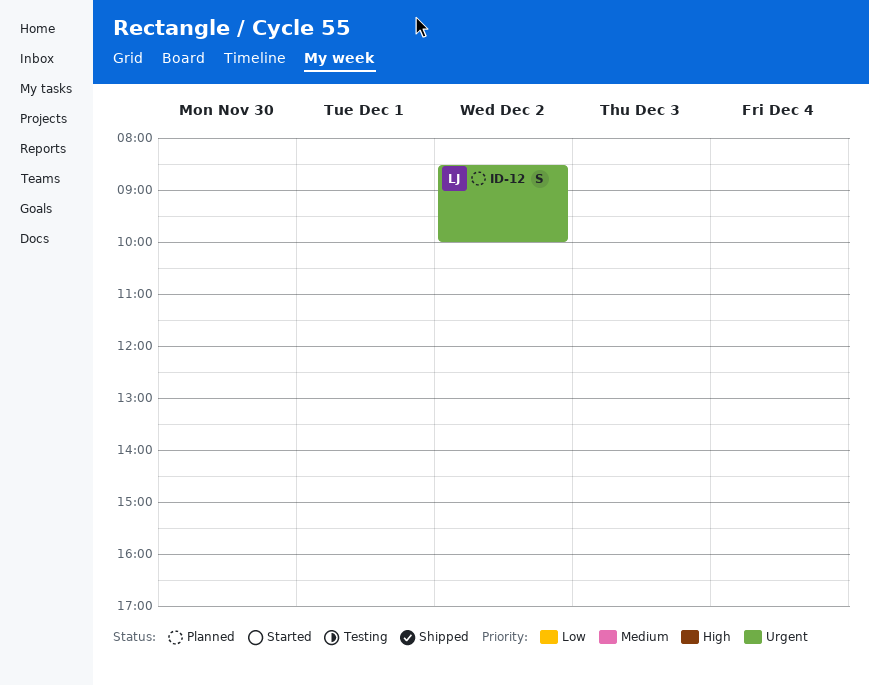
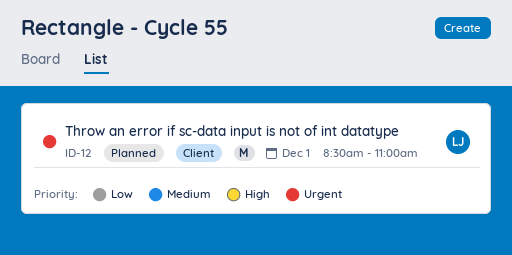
ID-12, estimate: S -> M
ID-12, day: Dec 2 -> Dec 1
ID-12, ends: 10:00 -> 11:00

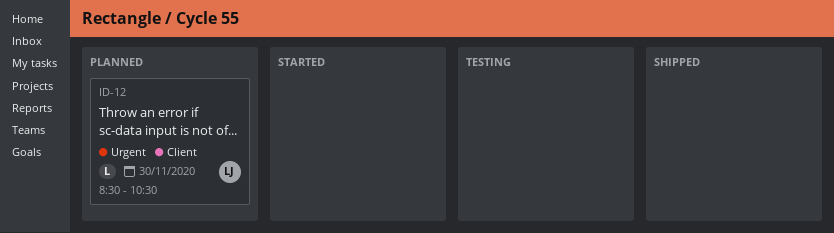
ID-12, estimate: M -> L
ID-12, day: Dec 1 -> Nov 30
ID-12, ends: 11:00 -> 10:30

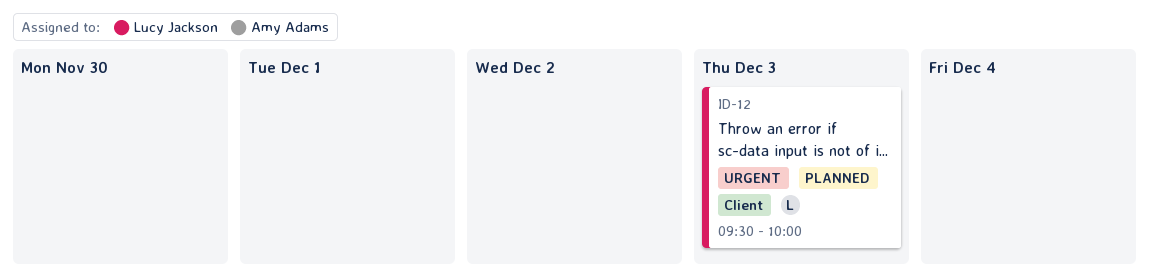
ID-12, day: Nov 30 -> Dec 3
ID-12, begins: 08:30 -> 09:30
ID-12, ends: 10:30 -> 10:00

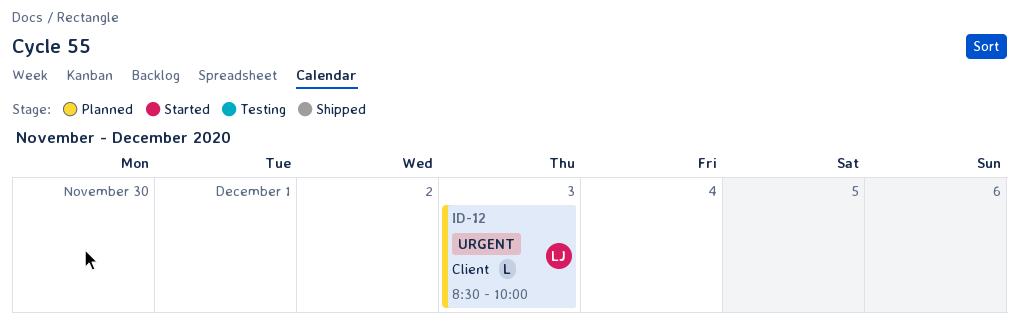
ID-12, begins: 09:30 -> 08:30

